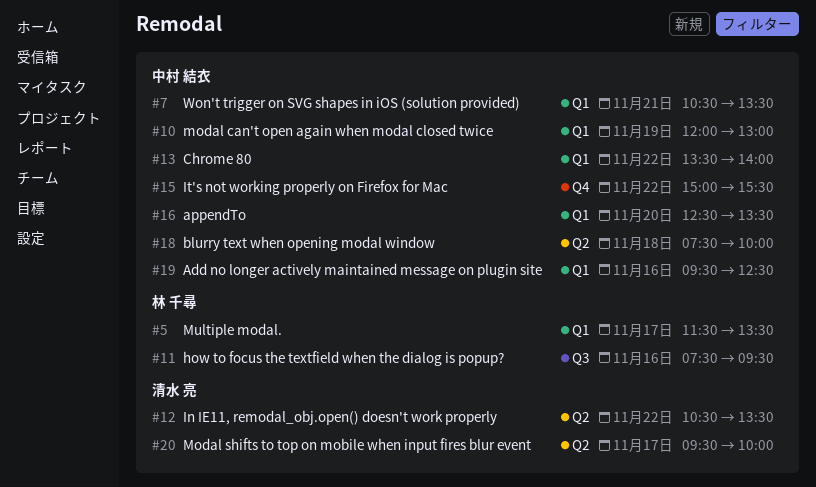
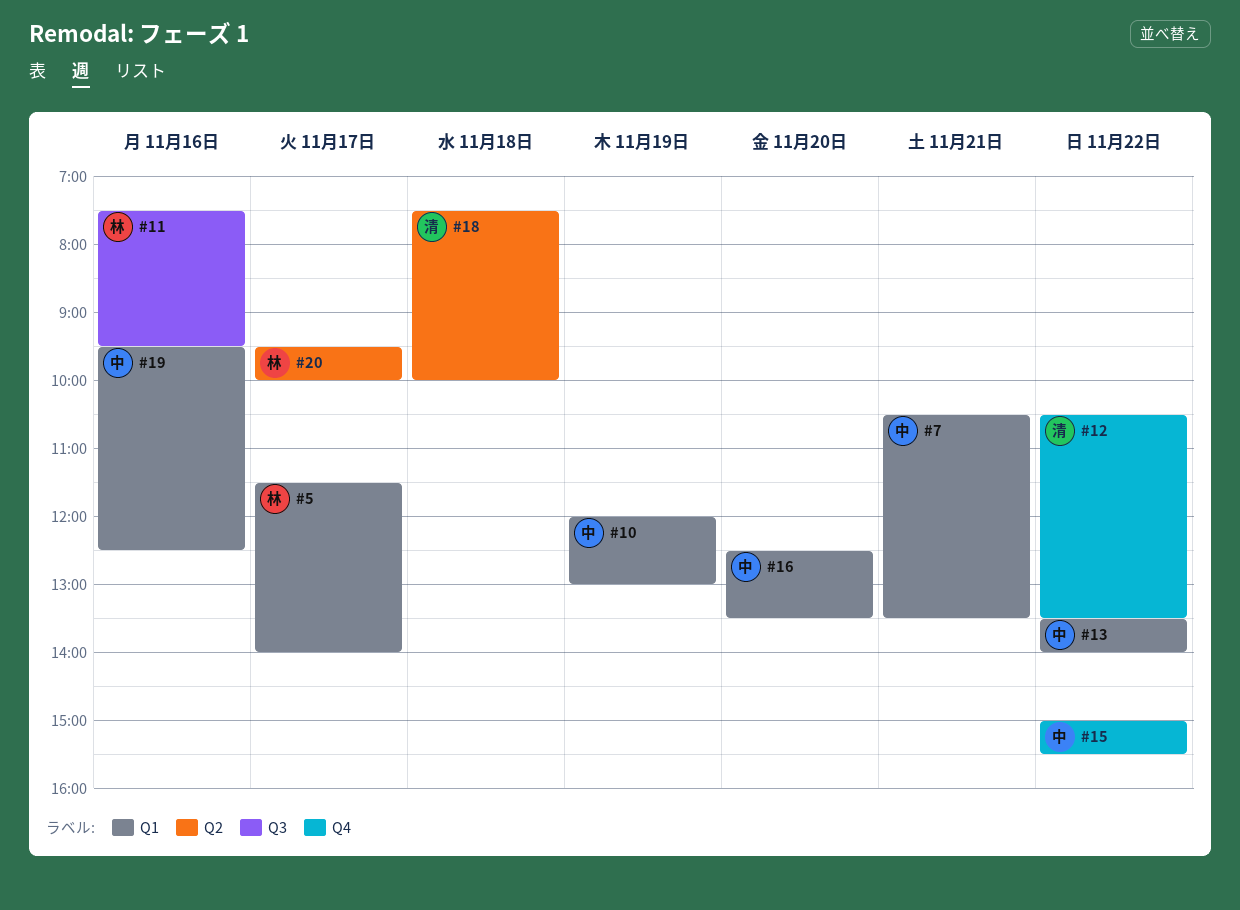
#5, ends: 13:30 -> 14:00
#12, label: Q2 -> Q4
#18, owner: 中村 結衣 -> 清水 亮
#20, owner: 清水 亮 -> 林 千尋

